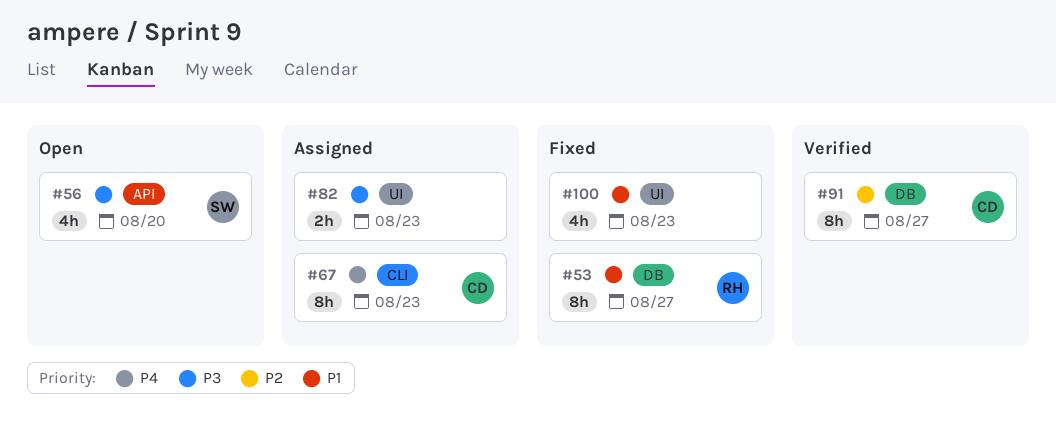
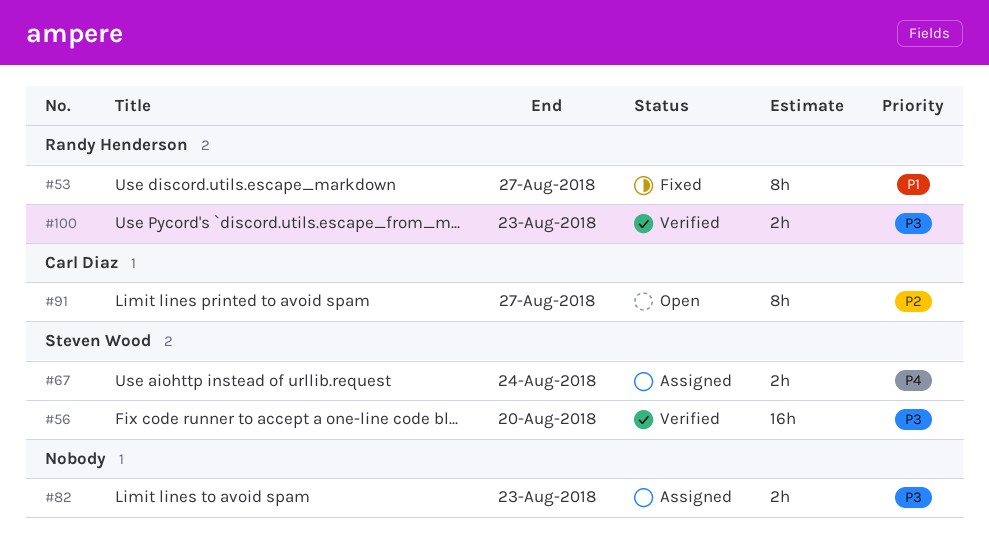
#56, status: Open -> Verified
#56, estimate: 4h -> 16h
#67, owner: Carl Diaz -> Steven Wood
#67, estimate: 8h -> 2h
#67, due: Aug 23 -> Aug 24
#91, status: Verified -> Open
#100, status: Fixed -> Verified
#100, owner: none -> Randy Henderson
#100, priority: P1 -> P3
#100, estimate: 4h -> 2h

